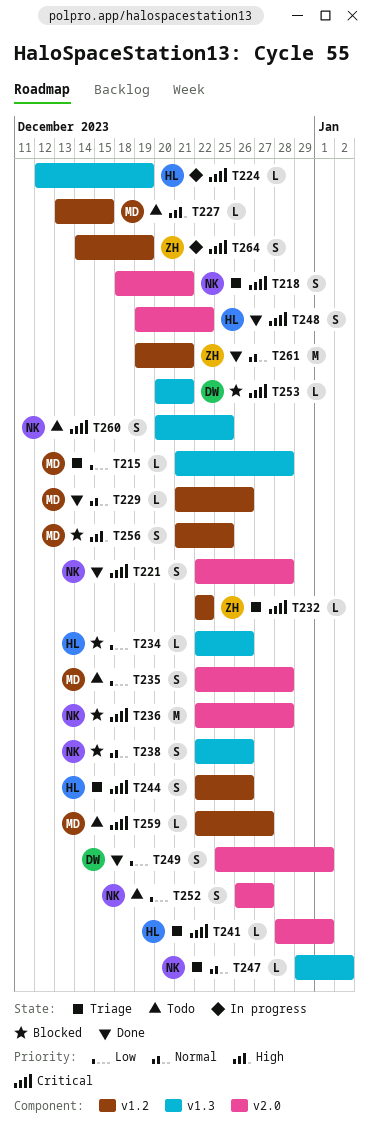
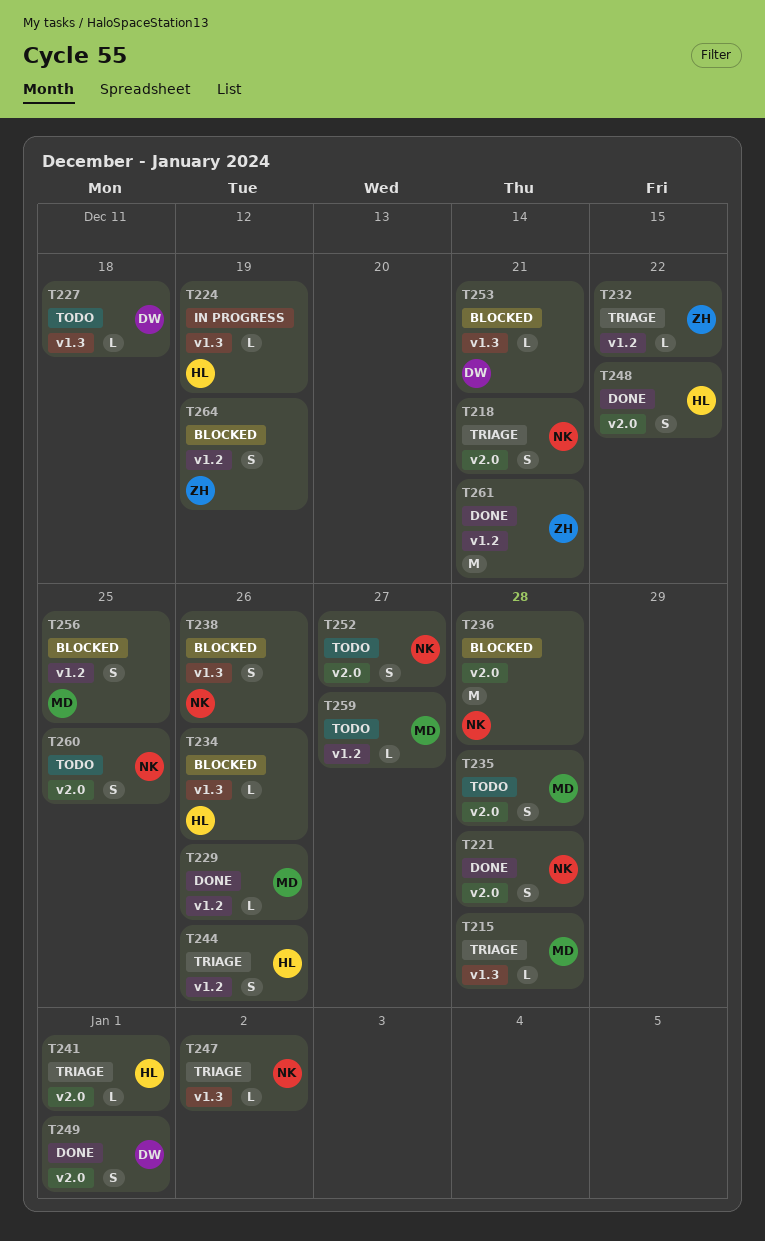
T227, owner: MD -> DW
T227, label: v1.2 -> v1.3
T227, due: Dec 15 -> Dec 18
T260, label: v1.3 -> v2.0
T264, status: In progress -> Blocked

